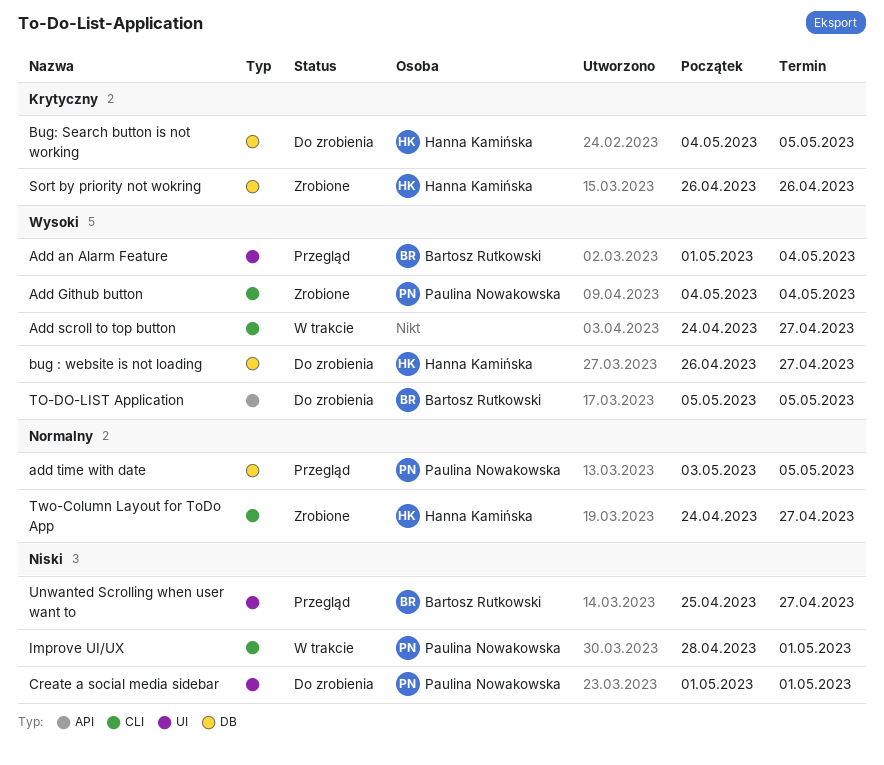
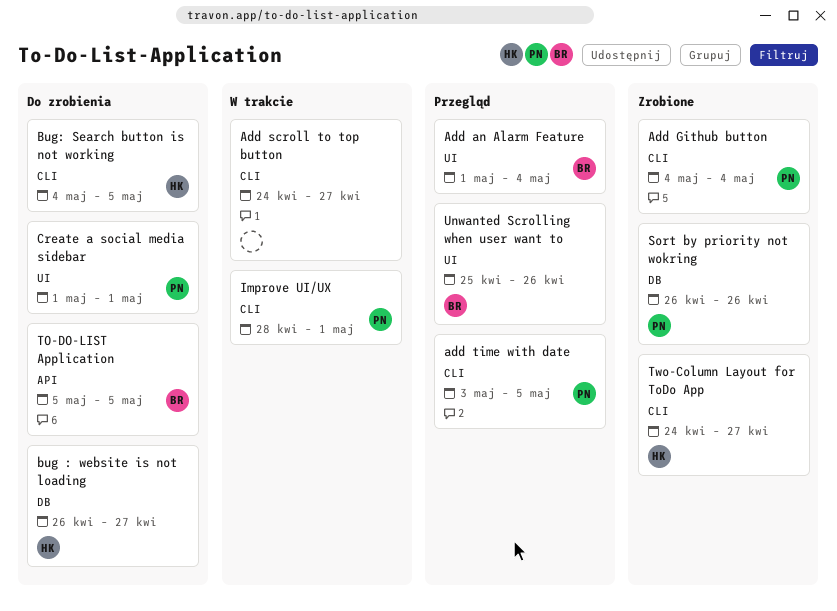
add time with date, label: DB -> CLI
Bug: Search button is not working, label: DB -> CLI
Sort by priority not wokring, owner: Hanna Kamińska -> Paulina Nowakowska
Unwanted Scrolling when user want to, due: Apr 27 -> Apr 26

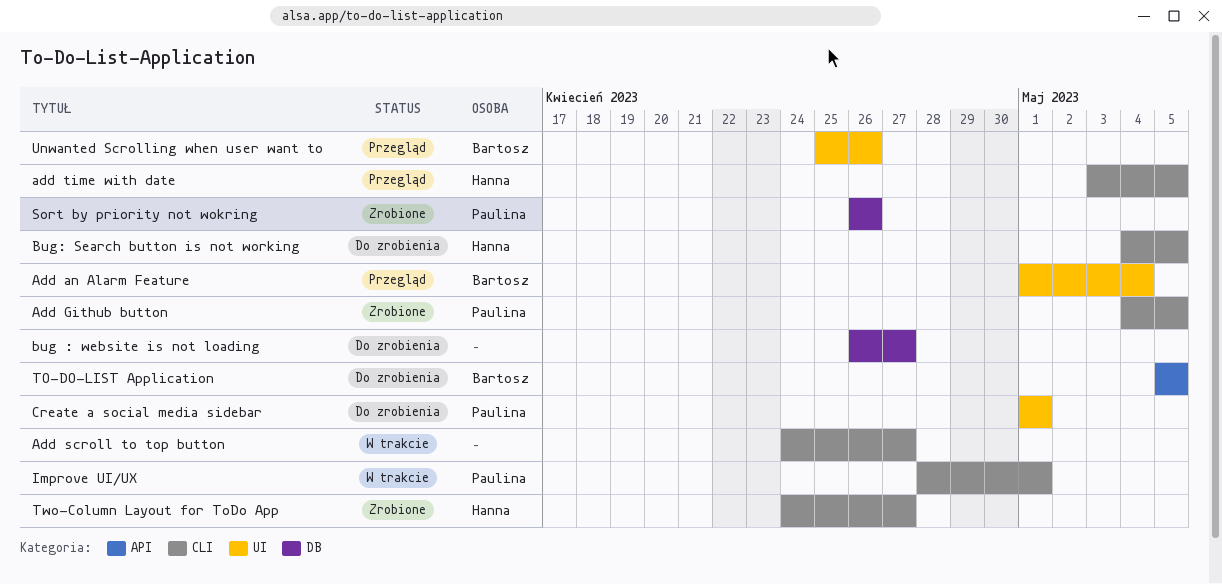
Add Github button, due: May 4 -> May 5
add time with date, owner: Paulina -> Hanna
bug : website is not loading, owner: Hanna -> none

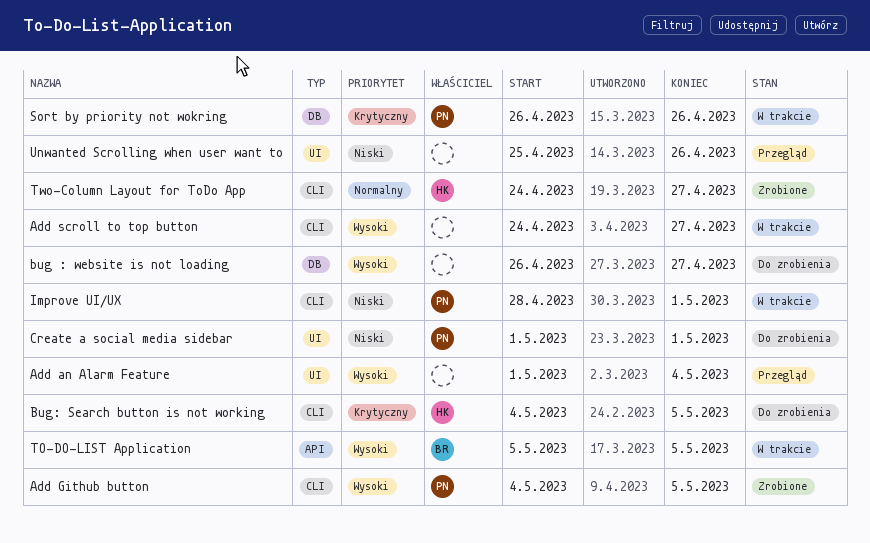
Add an Alarm Feature, owner: Bartosz -> none
add time with date: present -> none
Sort by priority not wokring, status: Zrobione -> W trakcie
TO-DO-LIST Application, status: Do zrobienia -> W trakcie
Unwanted Scrolling when user want to, owner: Bartosz -> none

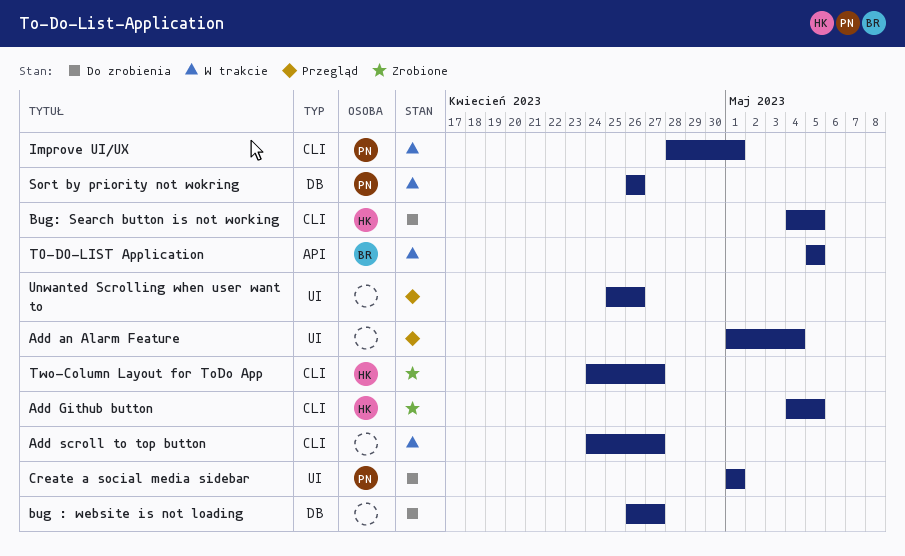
Add Github button, owner: PN -> HK

